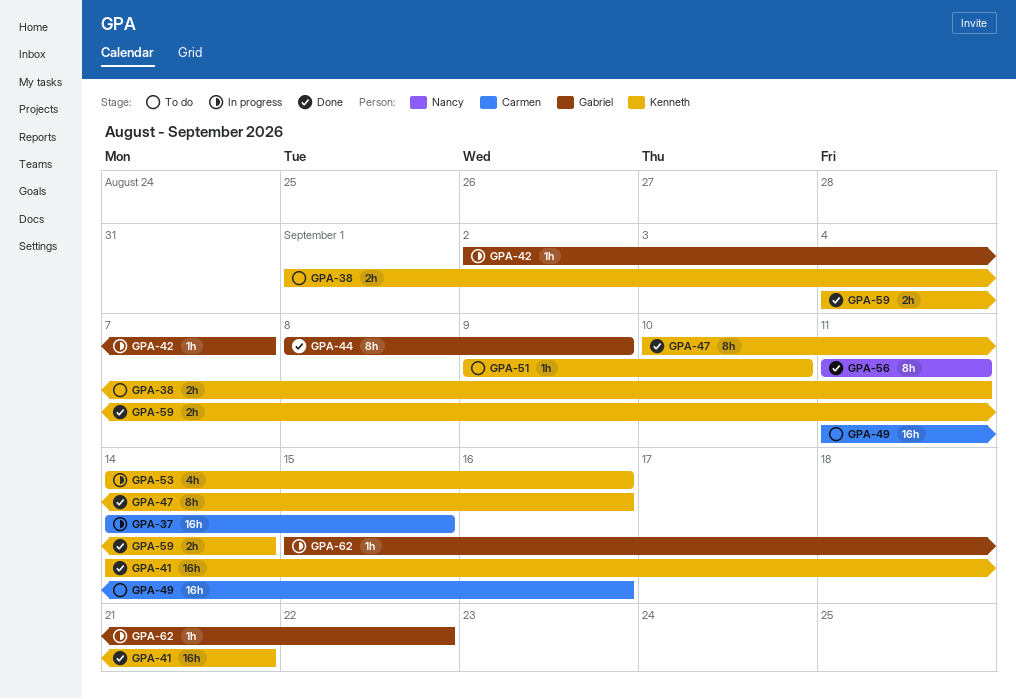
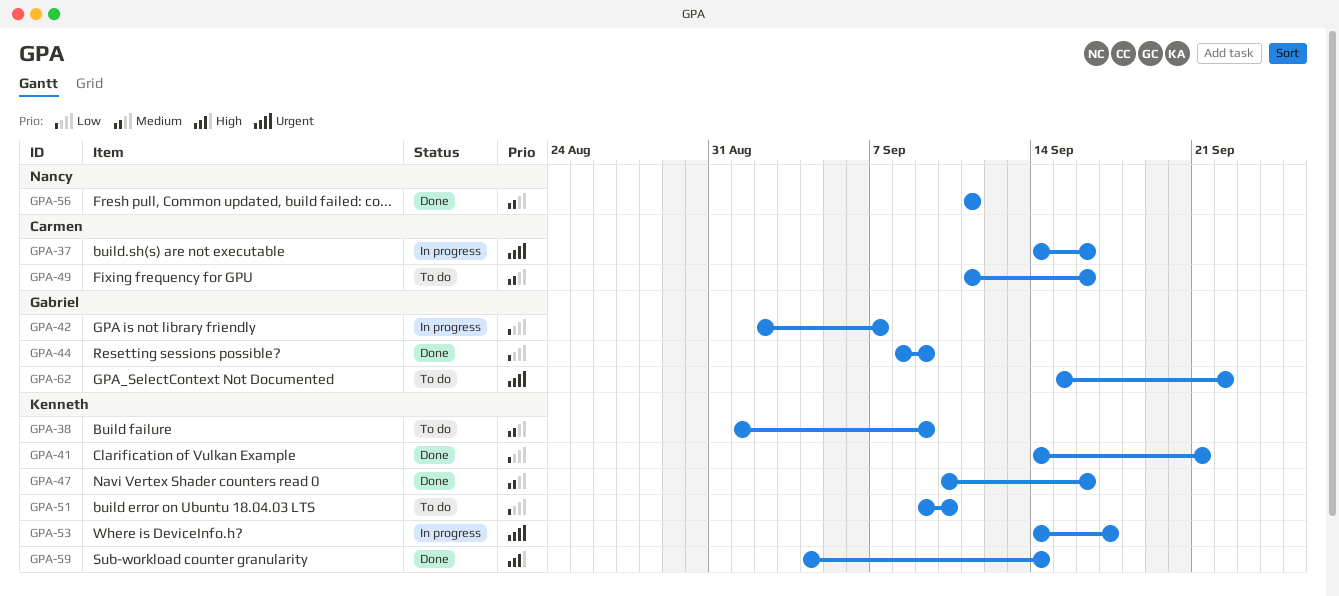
GPA-37, due: Sep 15 -> Sep 16
GPA-38, due: Sep 11 -> Sep 9
GPA-53, due: Sep 16 -> Sep 17
GPA-62, status: In progress -> To do

